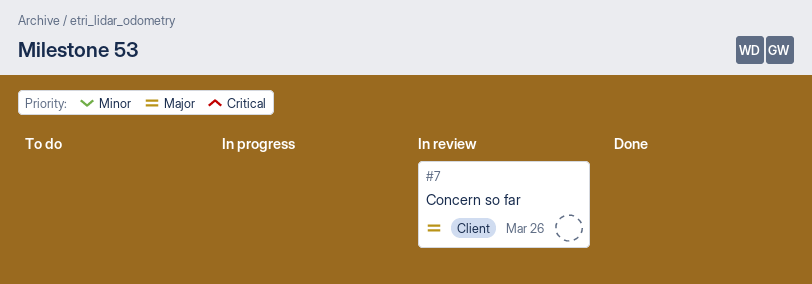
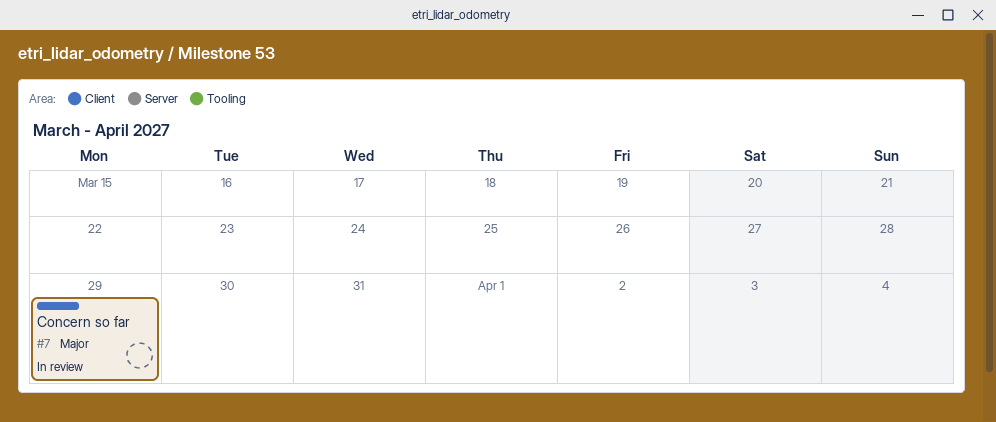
#7, due: Mar 26 -> Mar 29

